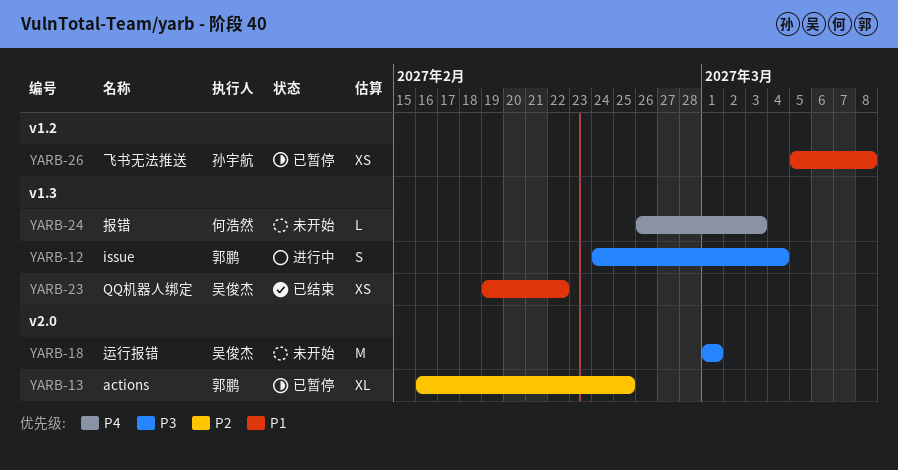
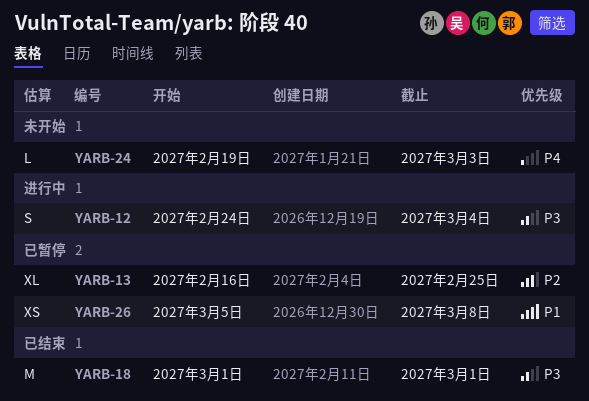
YARB-18, status: 未开始 -> 已结束
YARB-23: present -> none
YARB-24, start: Feb 26 -> Feb 19

